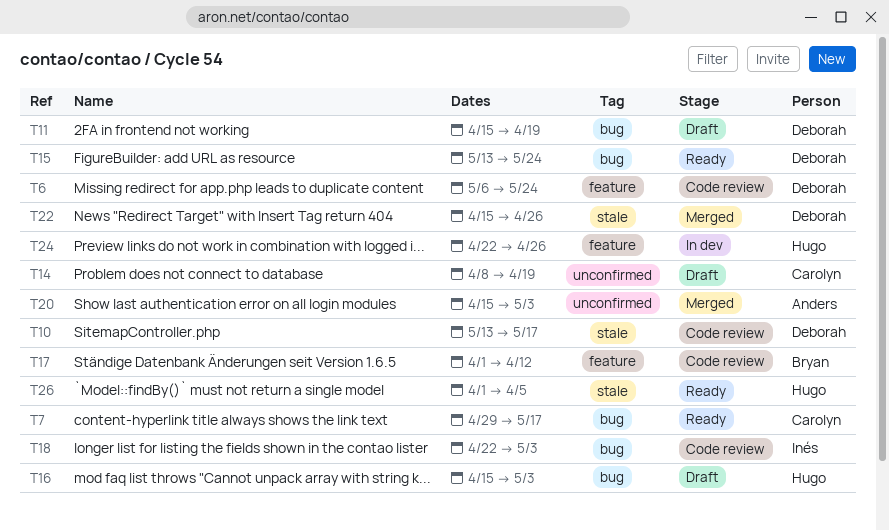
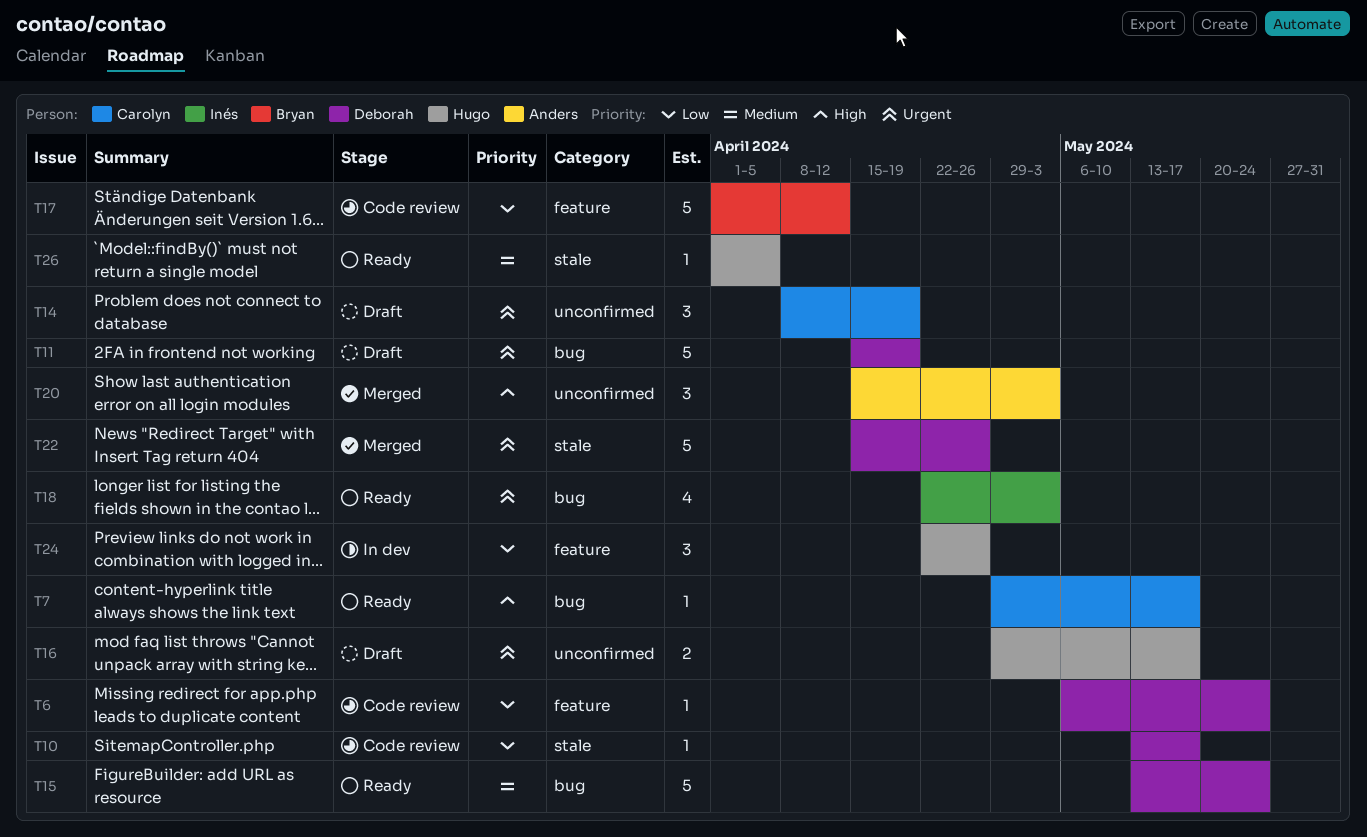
T16, label: bug -> unconfirmed
T16, start: Apr 15 -> Apr 29
T16, due: May 3 -> May 17
T18, status: Code review -> Ready

